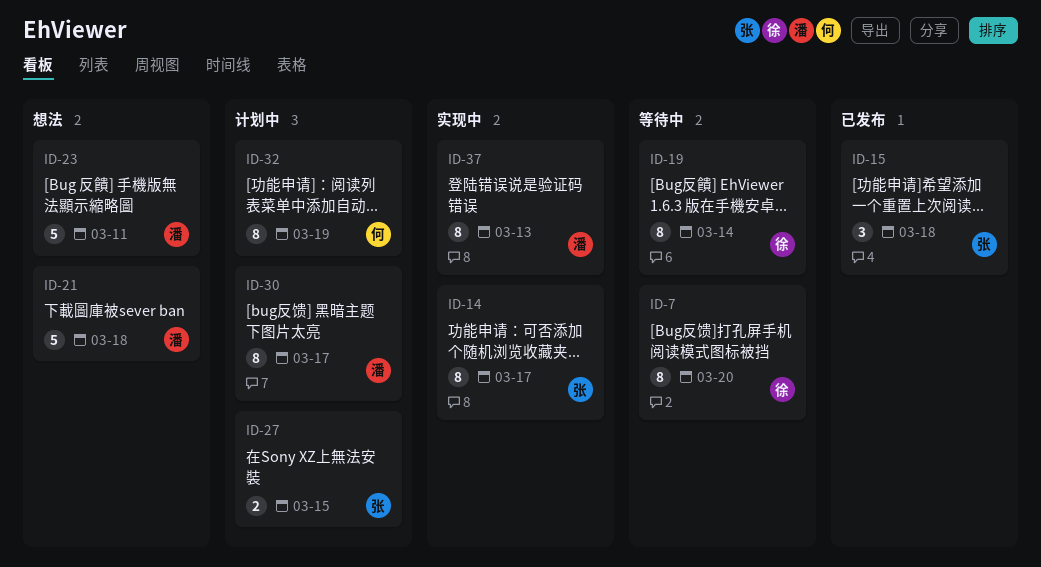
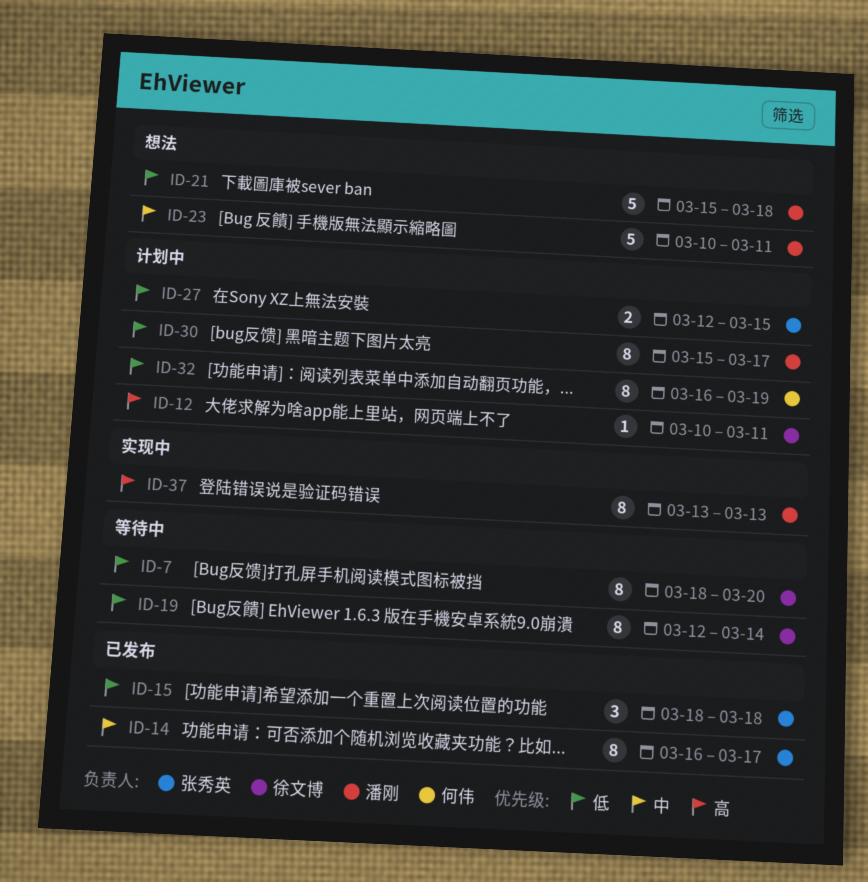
ID-12: none -> present
ID-14, status: 实现中 -> 已发布

